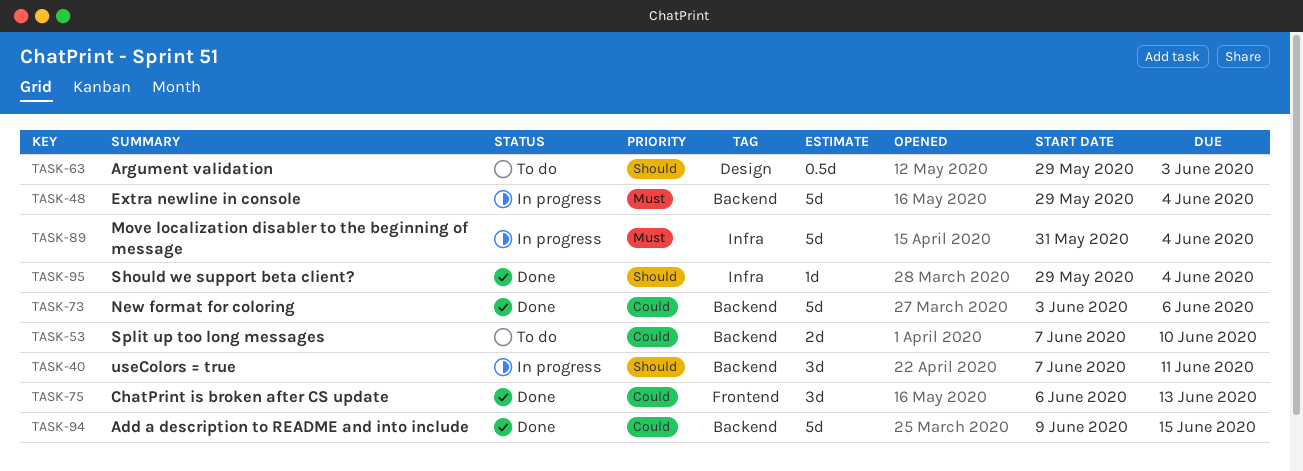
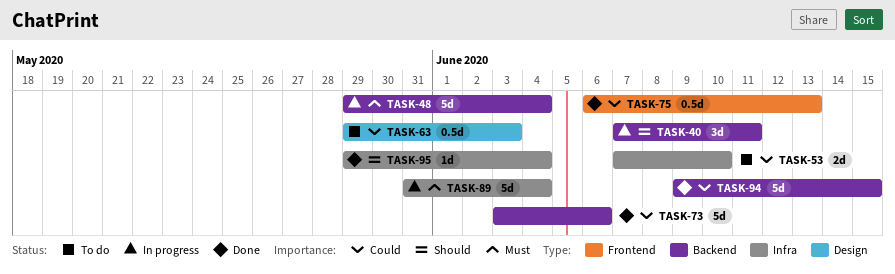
TASK-53, label: Backend -> Infra
TASK-63, priority: Should -> Could
TASK-75, estimate: 3d -> 0.5d

